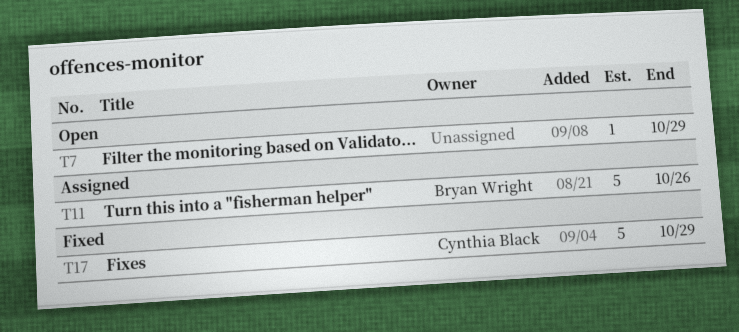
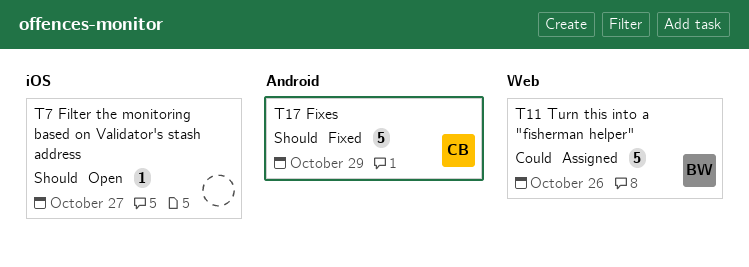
T7, due: Oct 29 -> Oct 27

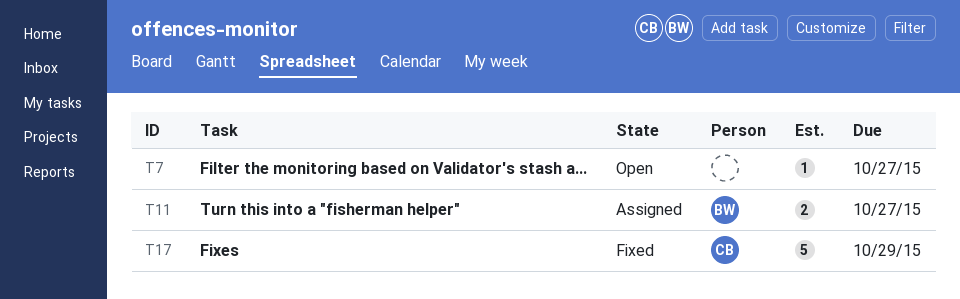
T11, estimate: 5 -> 2
T11, due: Oct 26 -> Oct 27

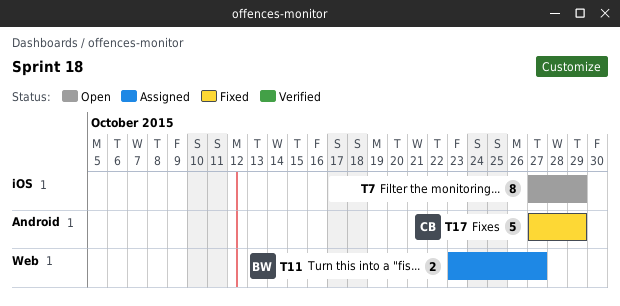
T7, estimate: 1 -> 8
T7, due: Oct 27 -> Oct 29

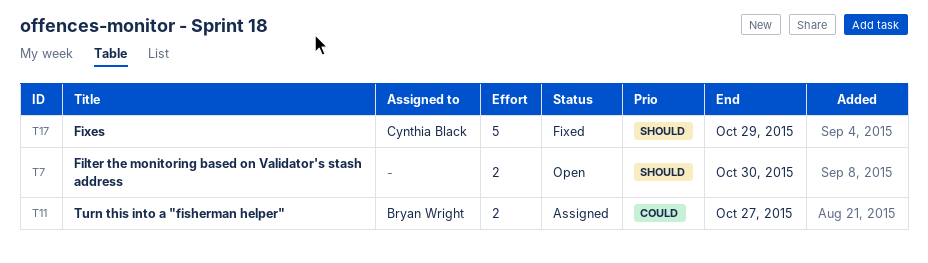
T7, estimate: 8 -> 2
T7, due: Oct 29 -> Oct 30

